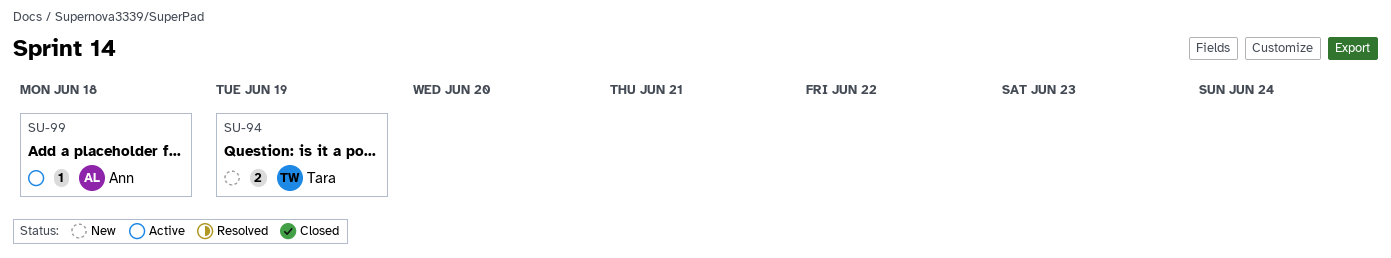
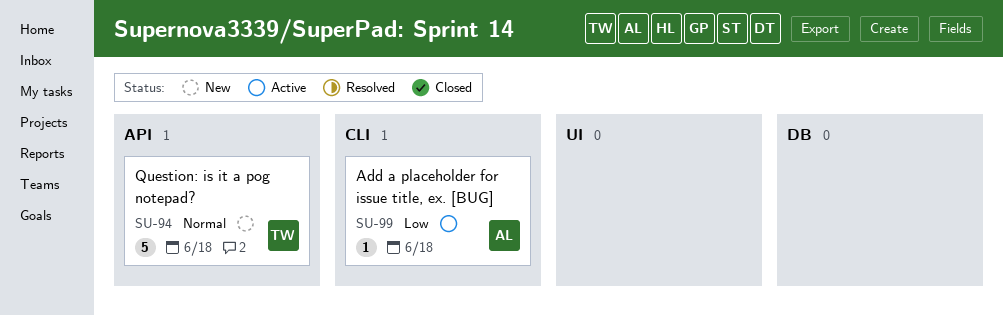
SU-94, estimate: 2 -> 5
SU-94, due: Jun 19 -> Jun 18

